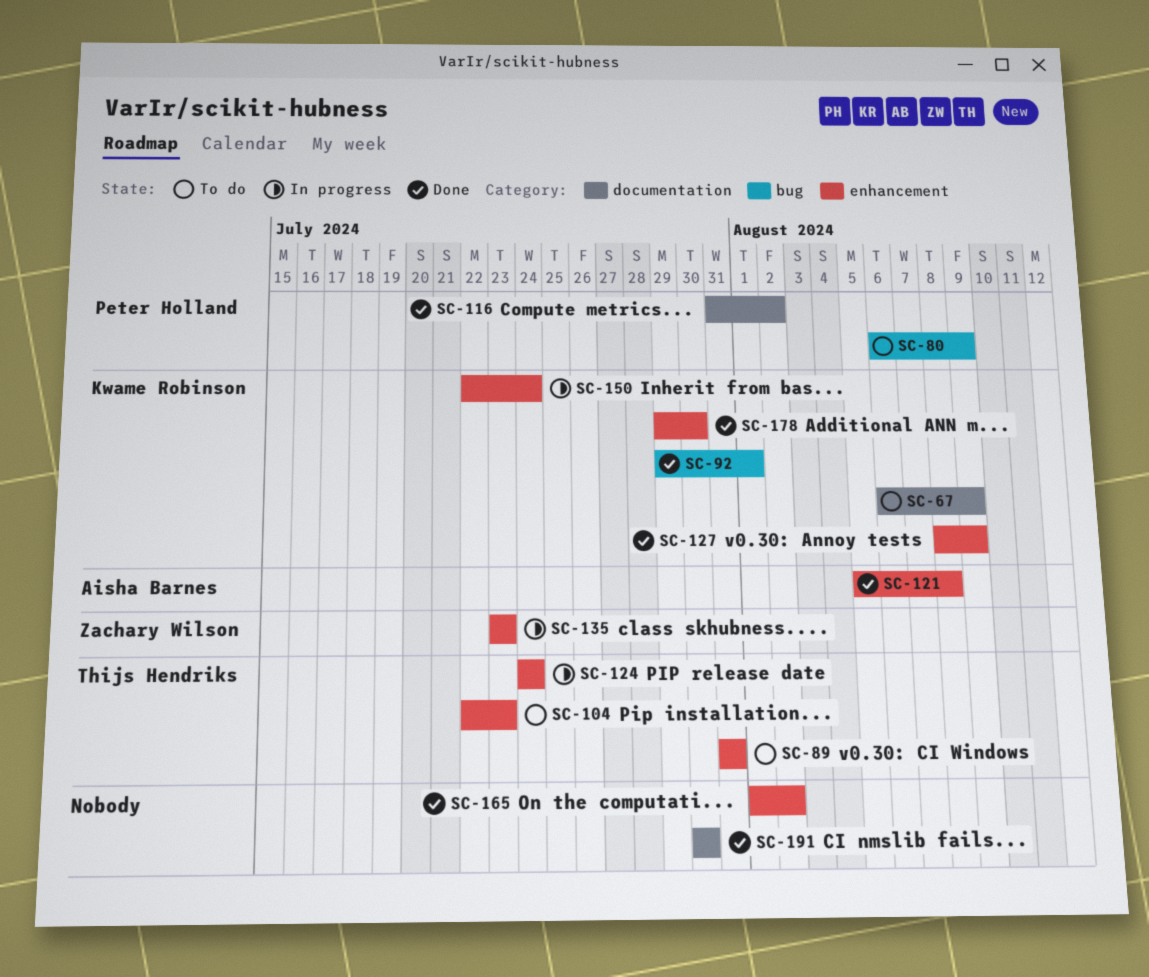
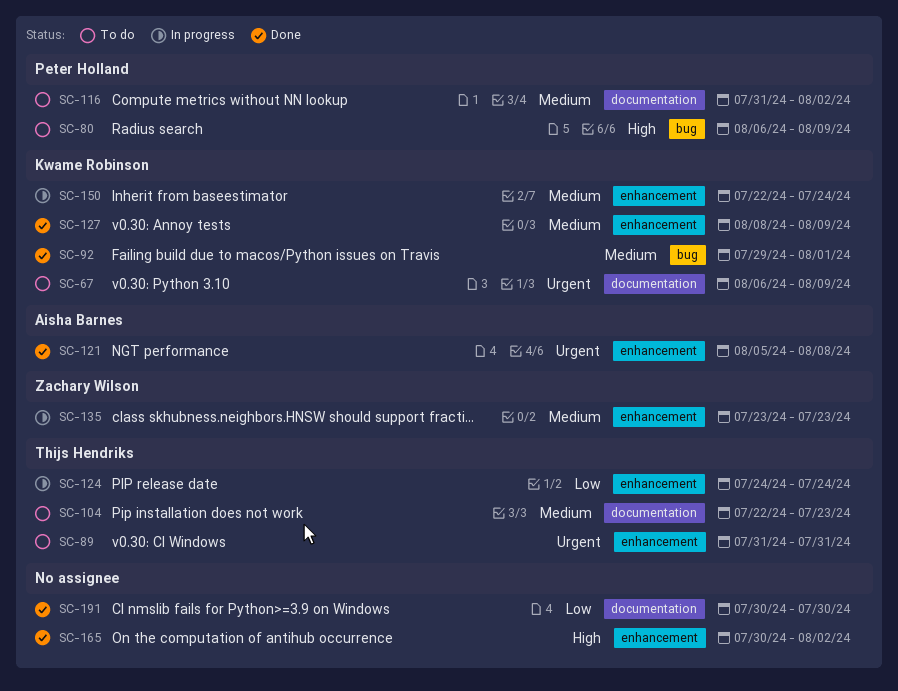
SC-104, label: enhancement -> documentation
SC-116, status: Done -> To do
SC-165, start: Aug 1 -> Jul 30
SC-178: present -> none

